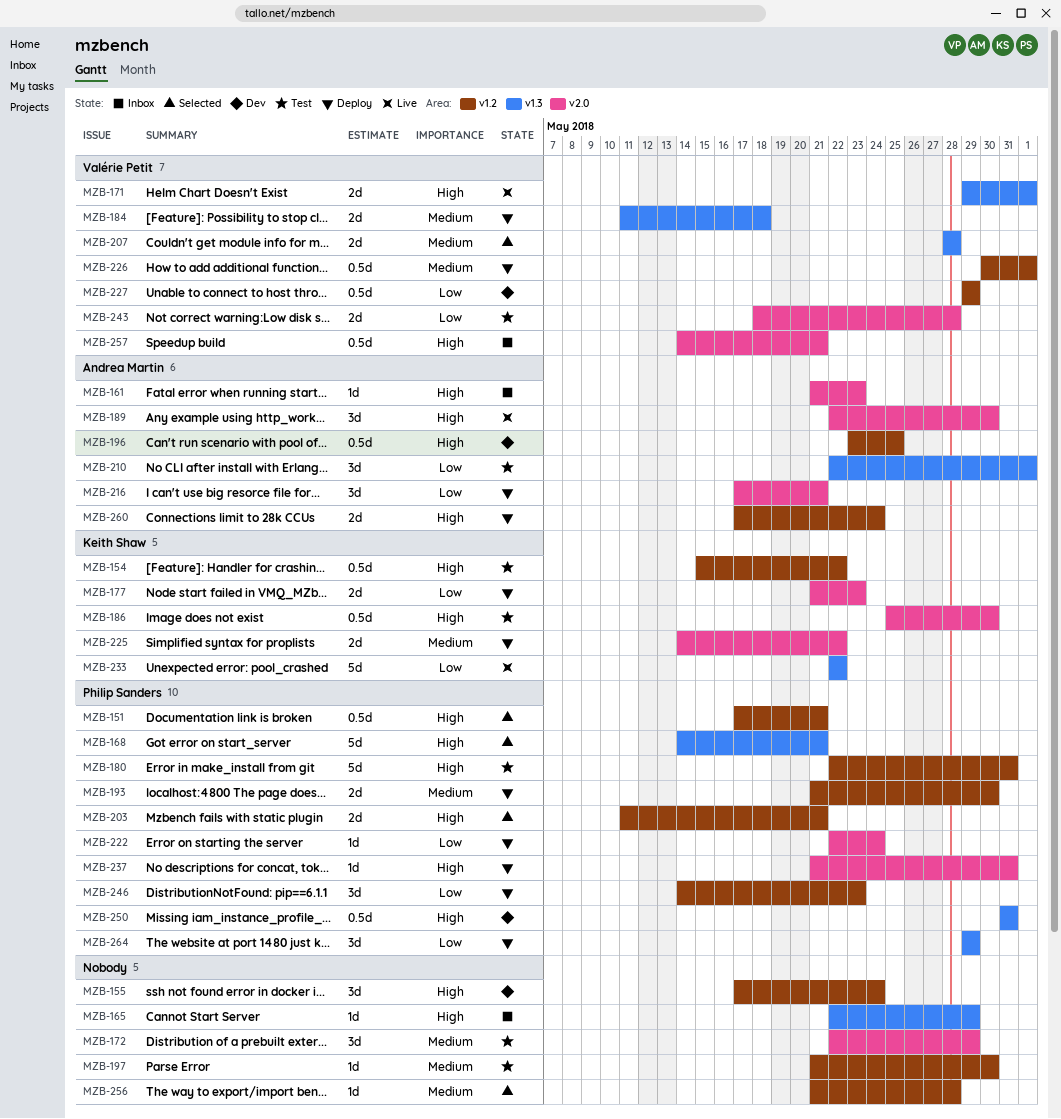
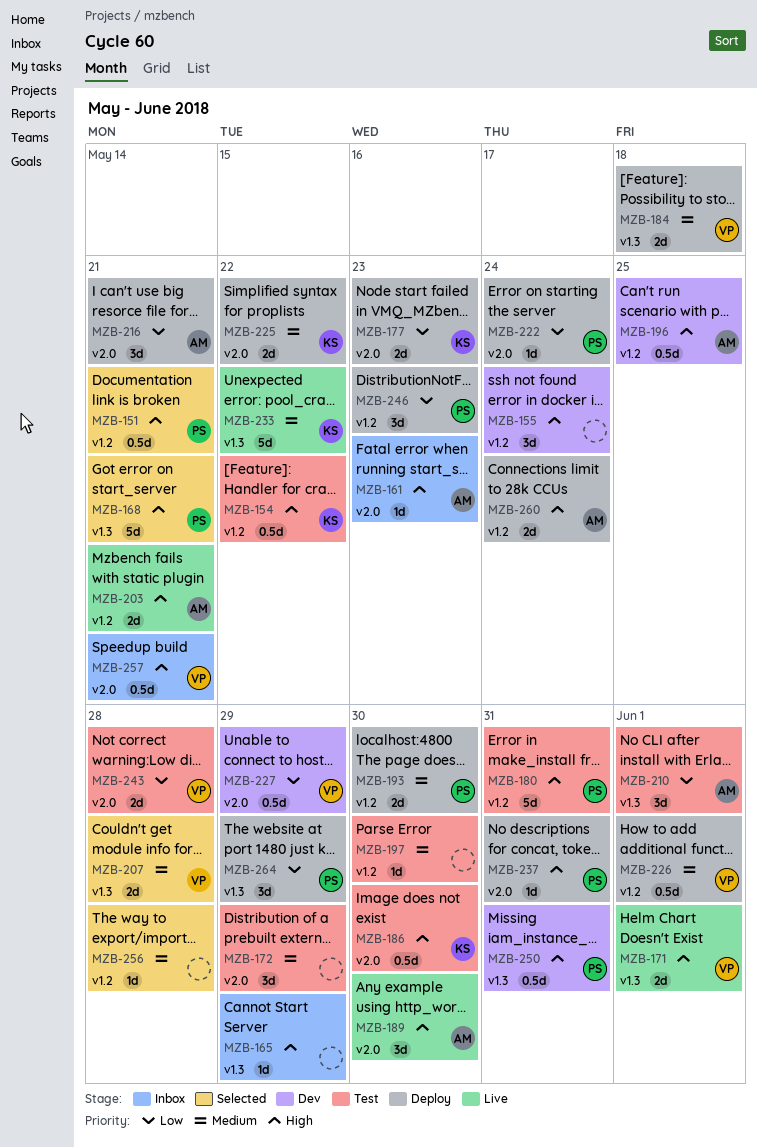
MZB-203, status: Selected -> Live
MZB-203, owner: Philip Sanders -> Andrea Martin
MZB-227, label: v1.2 -> v2.0
MZB-233, priority: Low -> Medium

